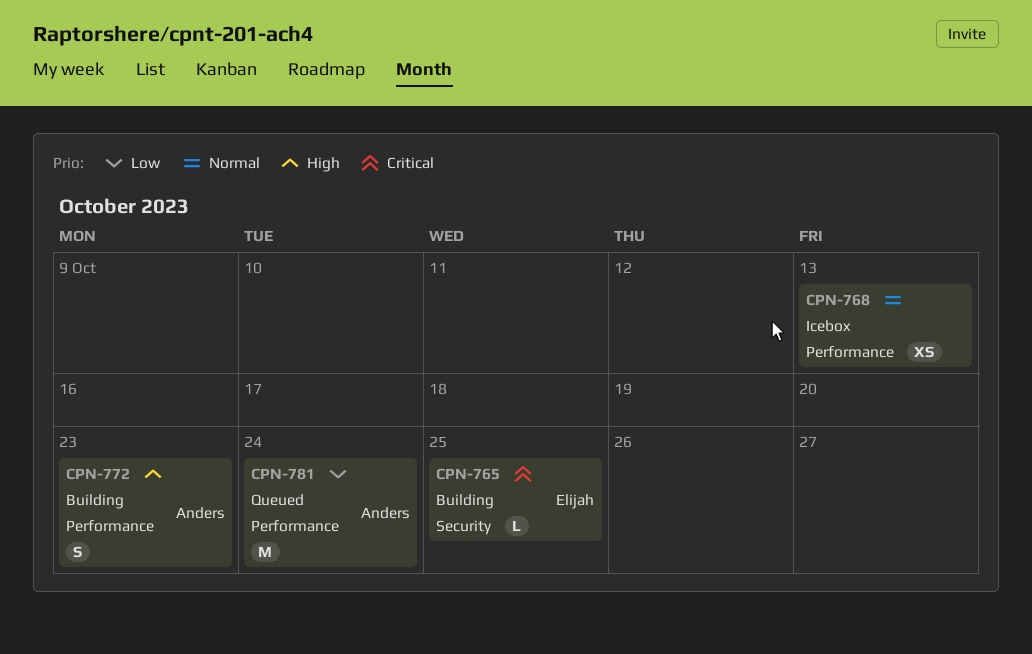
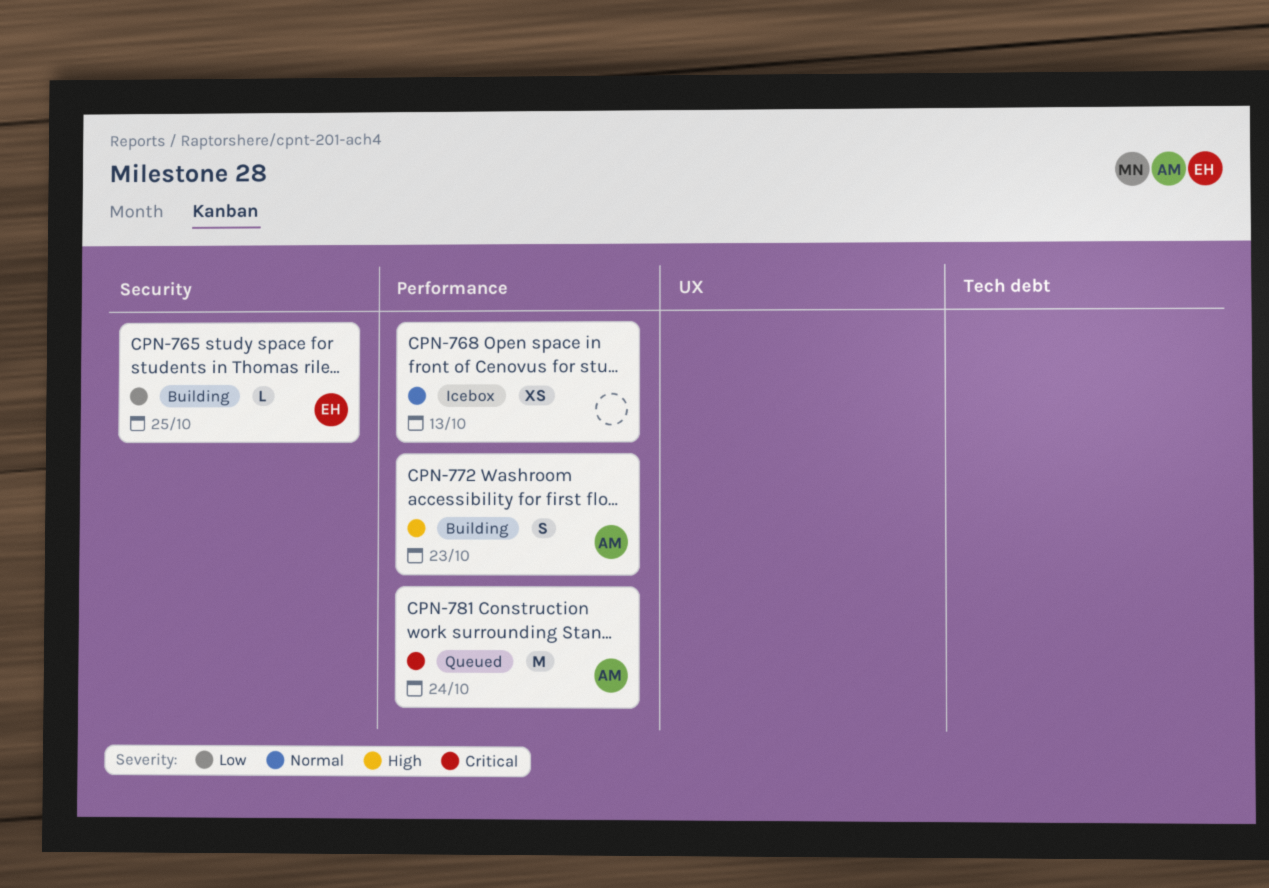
CPN-765, priority: Critical -> Low
CPN-781, priority: Low -> Critical

